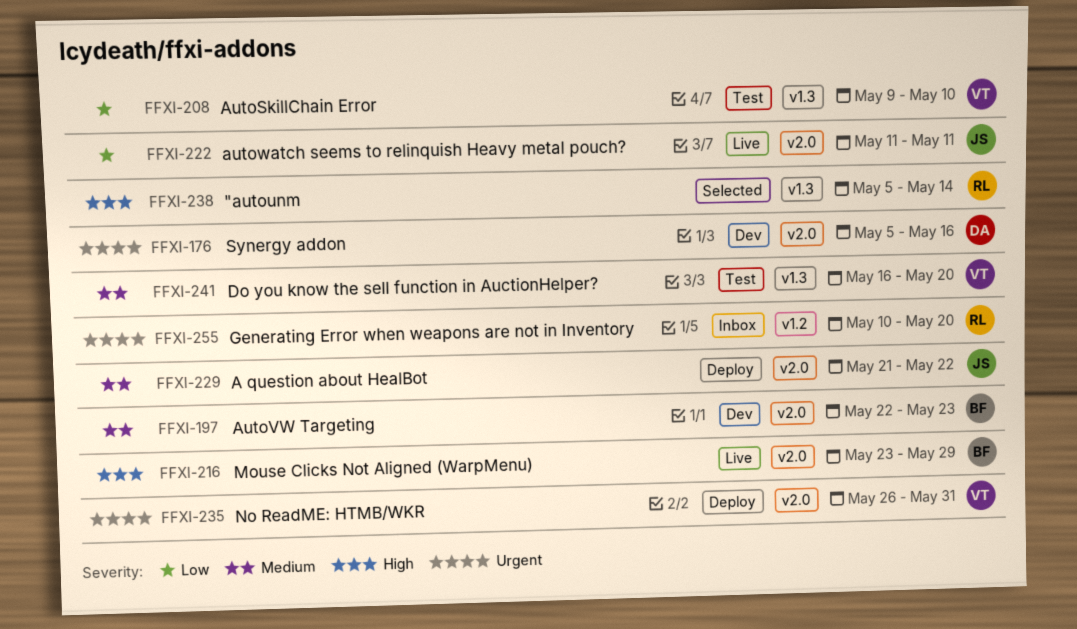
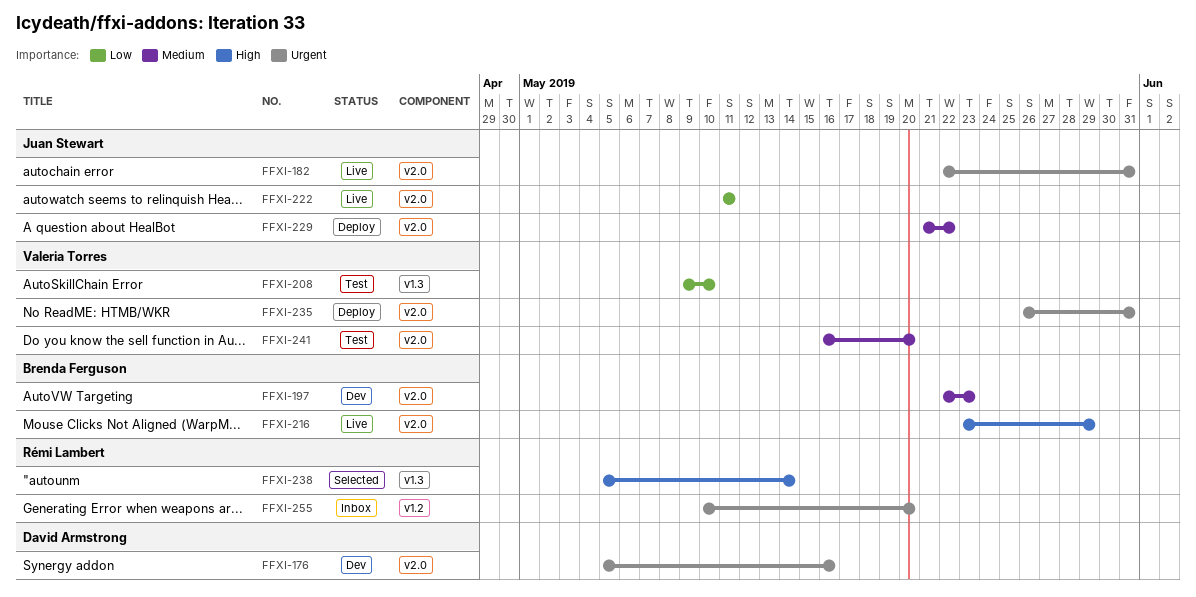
FFXI-182: none -> present
FFXI-241, label: v1.3 -> v2.0

